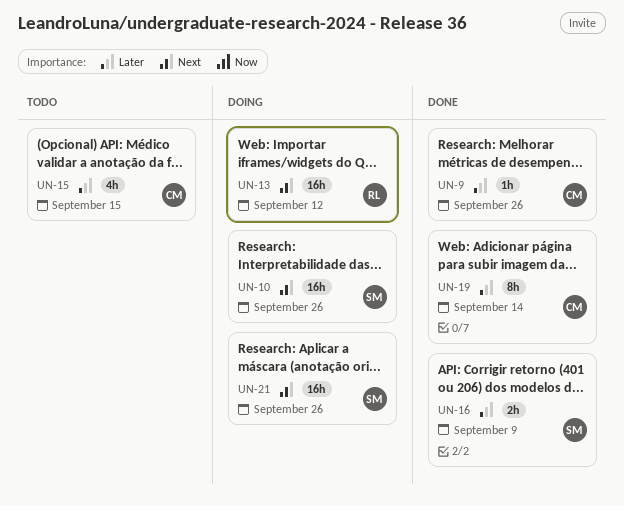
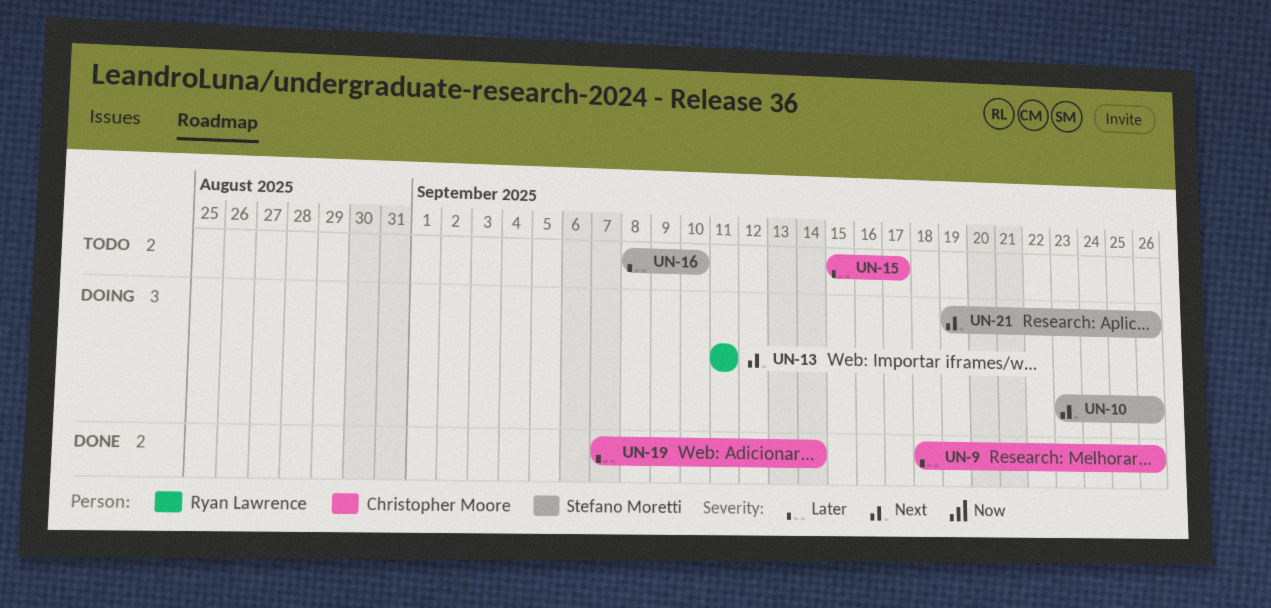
UN-13, due: Sep 12 -> Sep 11
UN-15, due: Sep 15 -> Sep 17
UN-16, status: Done -> Todo
UN-16, due: Sep 9 -> Sep 10

